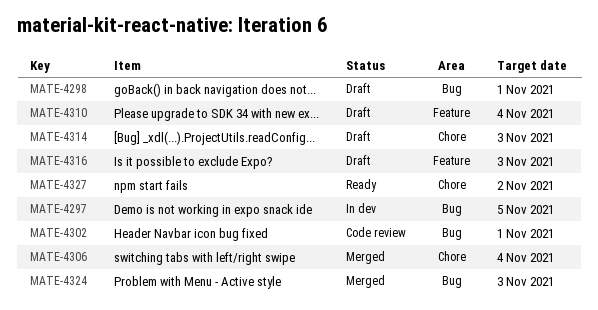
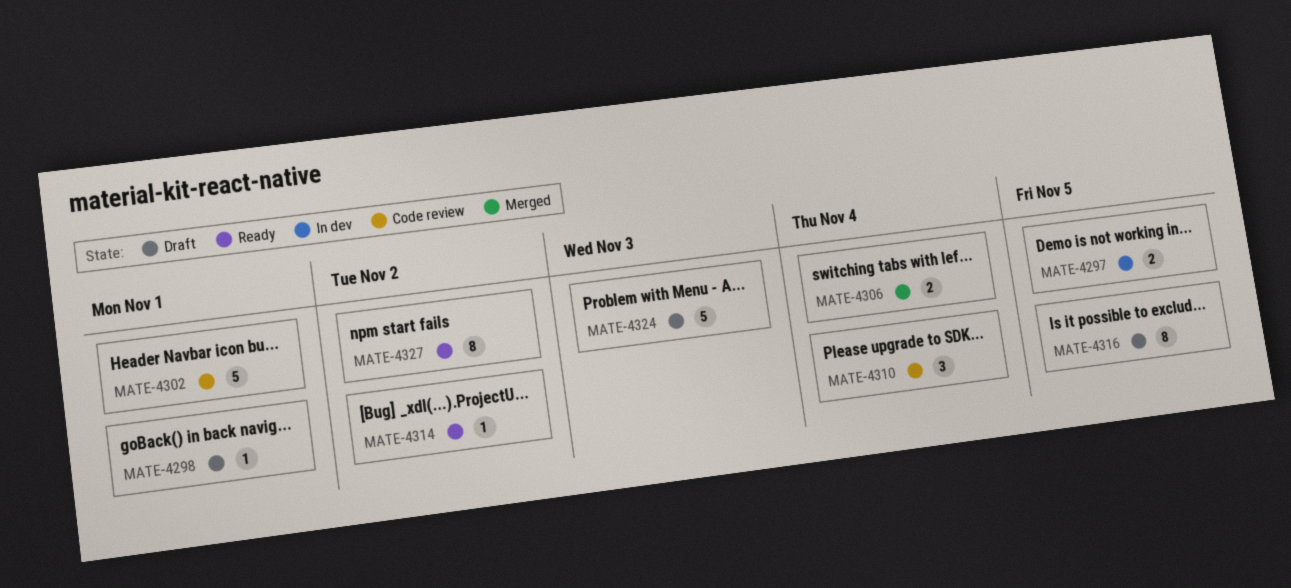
MATE-4310, status: Draft -> Code review
MATE-4314, status: Draft -> Ready
MATE-4314, due: Nov 3 -> Nov 2
MATE-4316, due: Nov 3 -> Nov 5
MATE-4324, status: Merged -> Draft

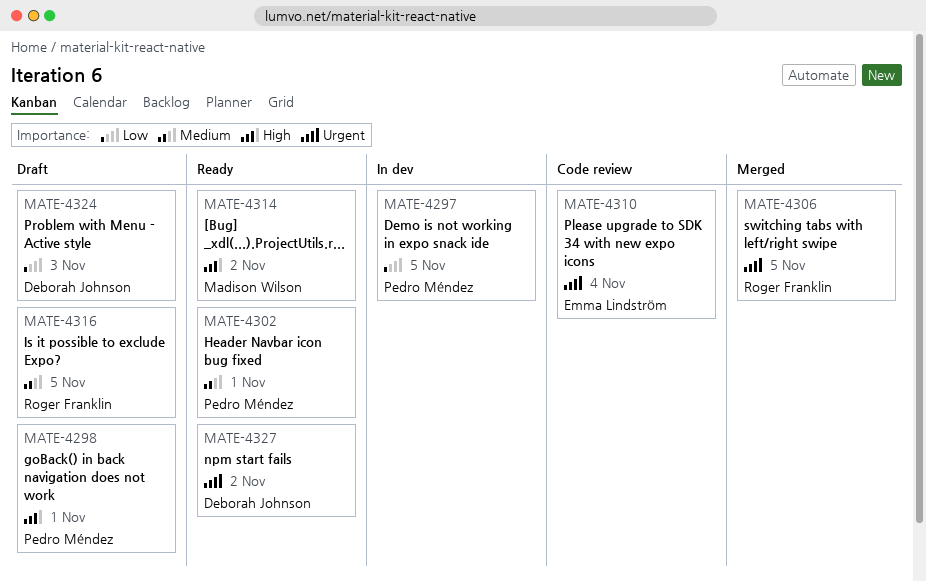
MATE-4302, status: Code review -> Ready
MATE-4306, due: Nov 4 -> Nov 5

